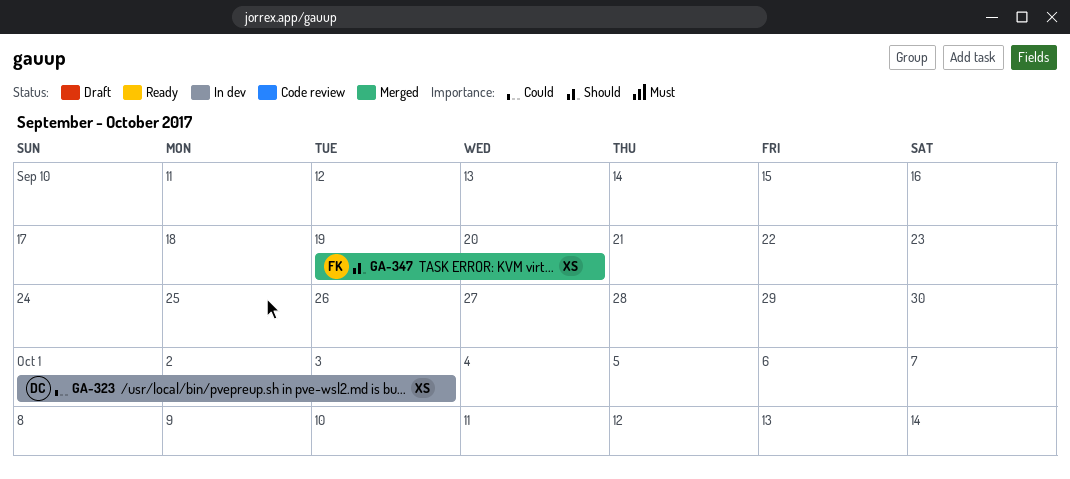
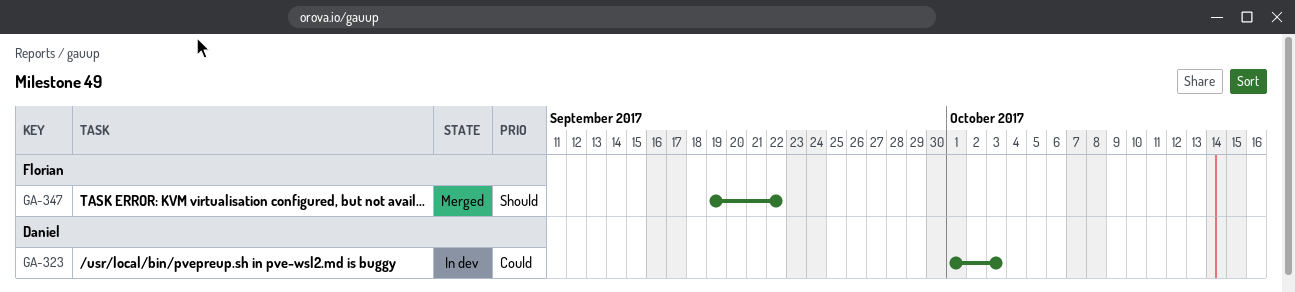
GA-347, due: Sep 20 -> Sep 22

